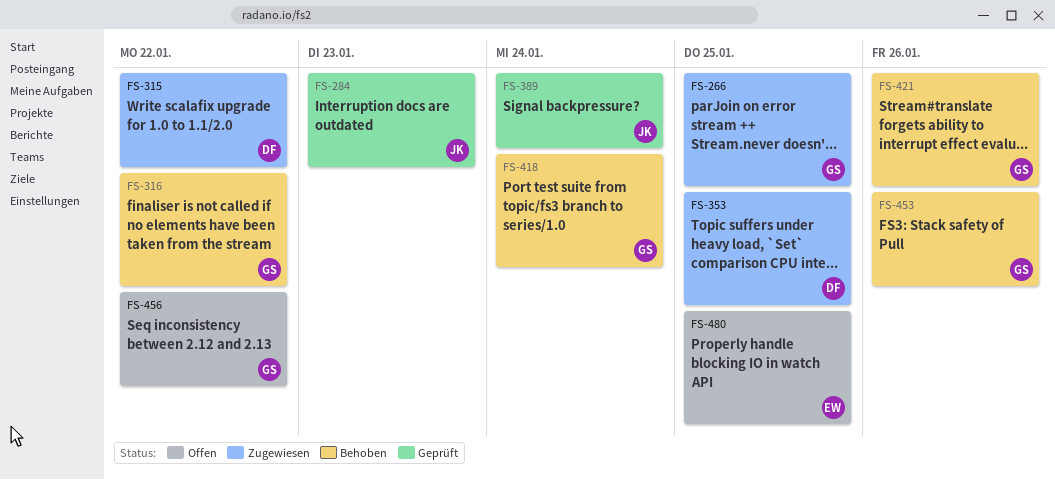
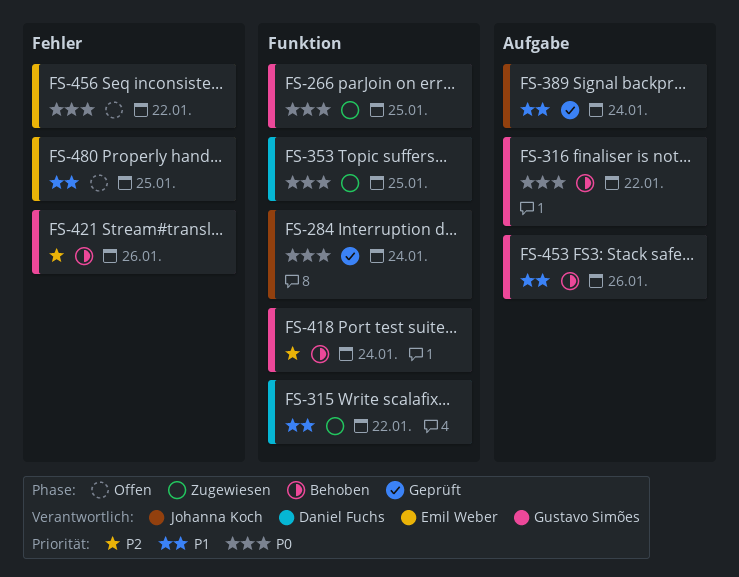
FS-284, due: Jan 23 -> Jan 24
FS-456, owner: Gustavo Simões -> Emil Weber

